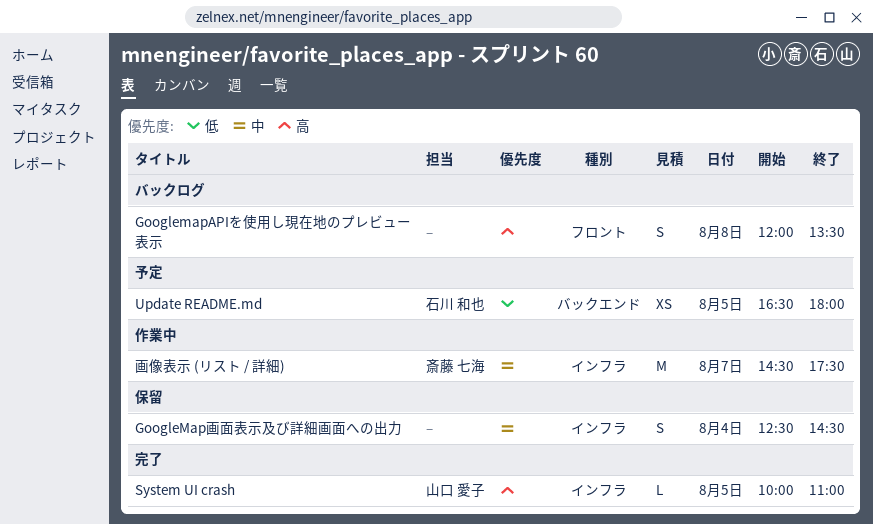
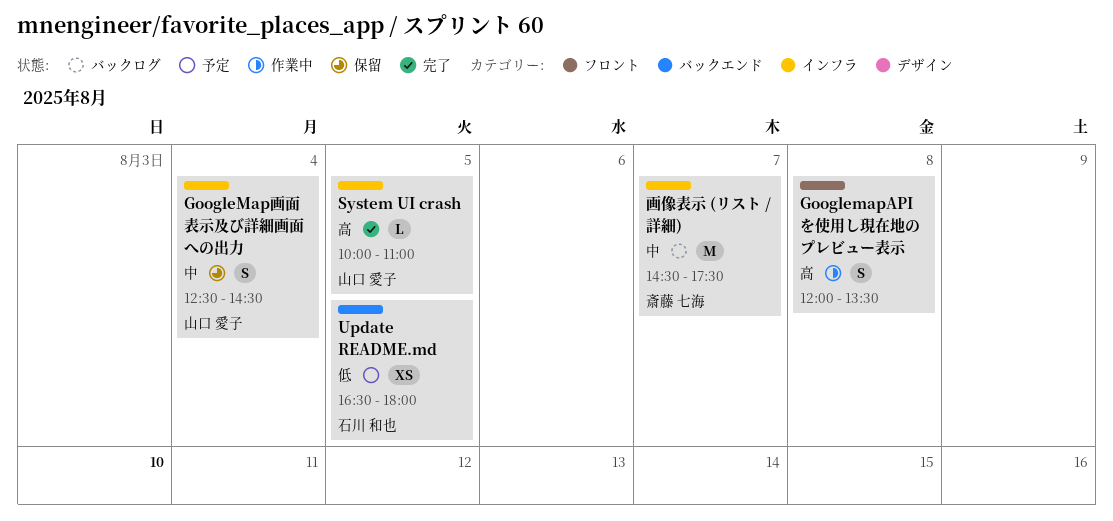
GooglemapAPIを使用し現在地のプレビュー表示, status: バックログ -> 作業中
GoogleMap画面表示及び詳細画面への出力, owner: none -> 山口 愛子
画像表示 (リスト / 詳細), status: 作業中 -> バックログ

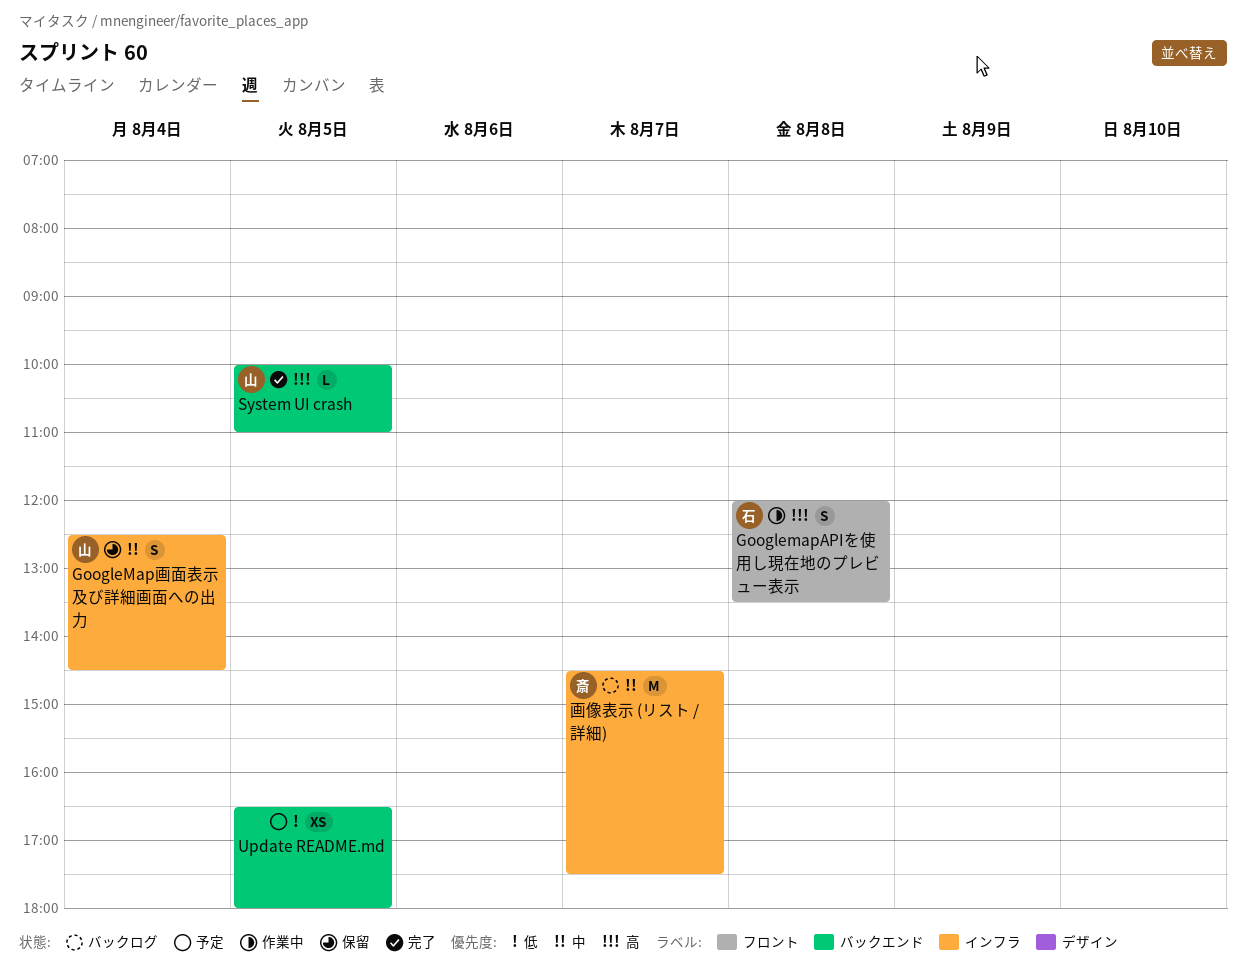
GooglemapAPIを使用し現在地のプレビュー表示, owner: none -> 石川 和也
System UI crash, label: インフラ -> バックエンド
Update README.md, owner: 石川 和也 -> none

